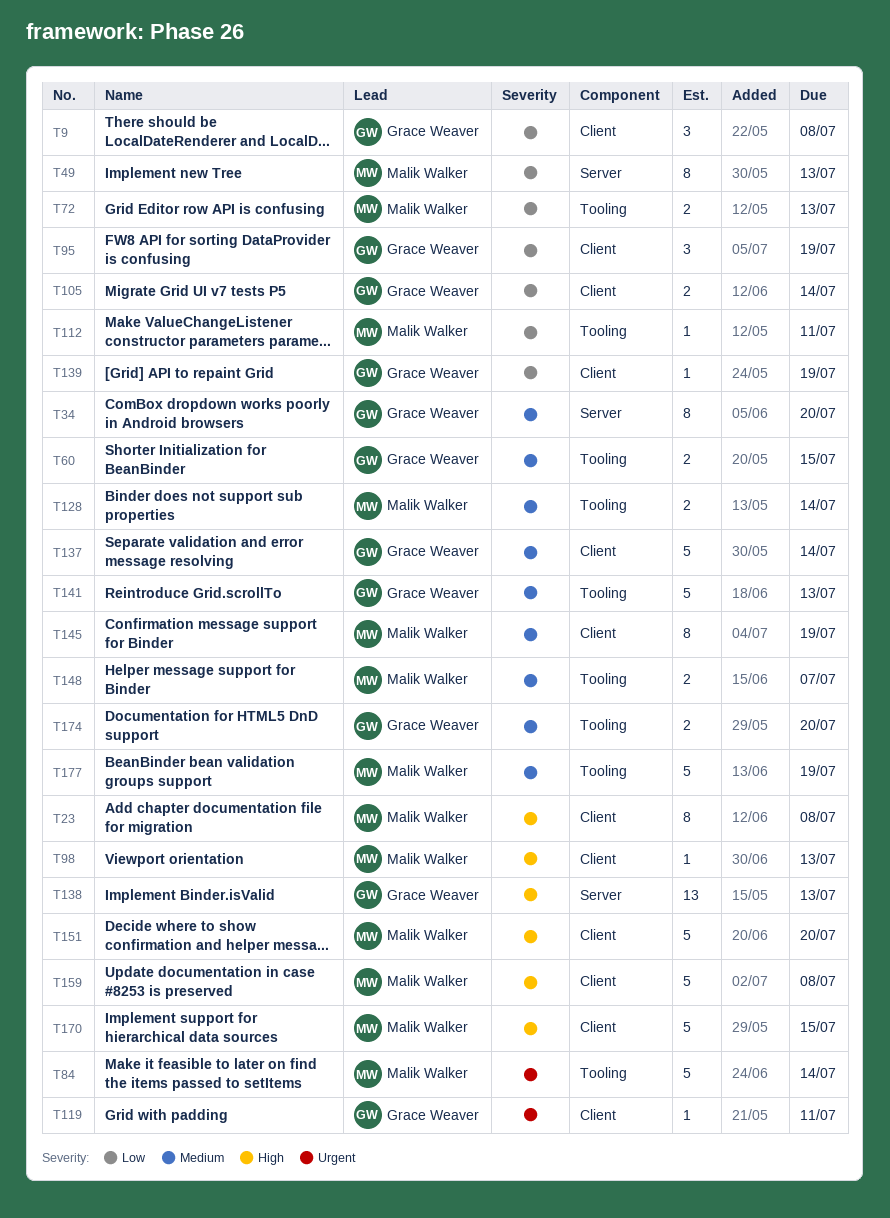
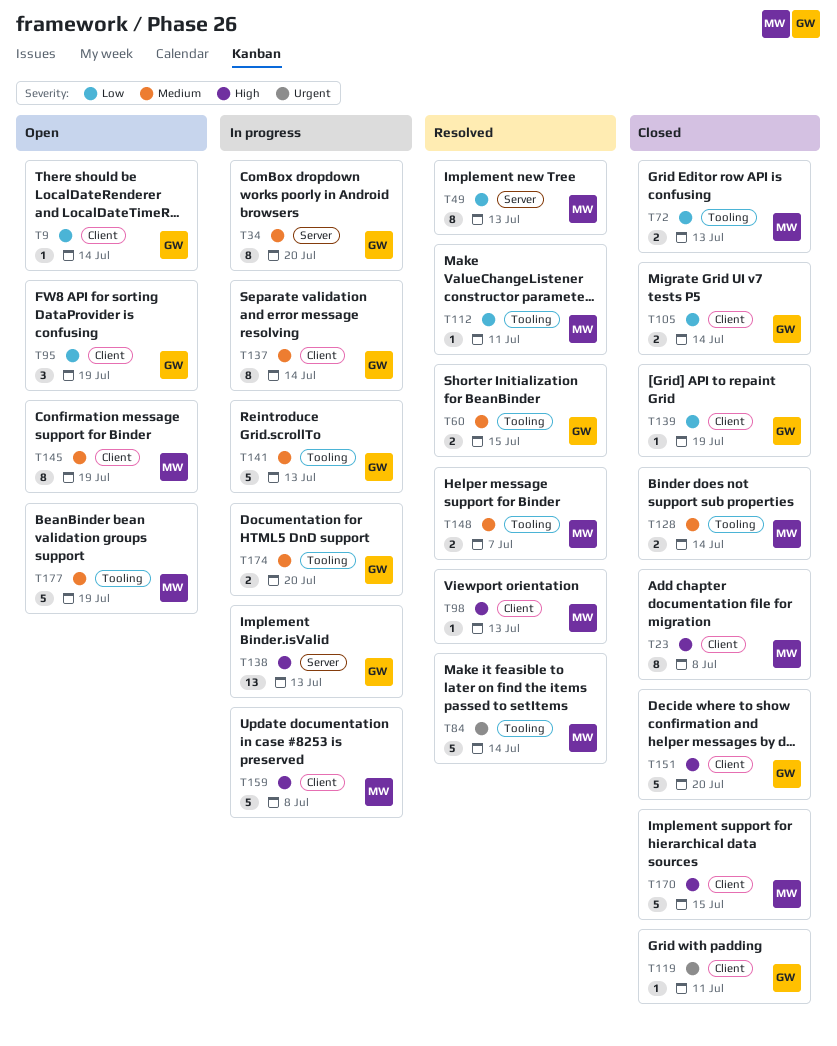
T9, estimate: 3 -> 1
T9, due: Jul 8 -> Jul 14
T137, estimate: 5 -> 8
T151, owner: Malik Walker -> Grace Weaver

